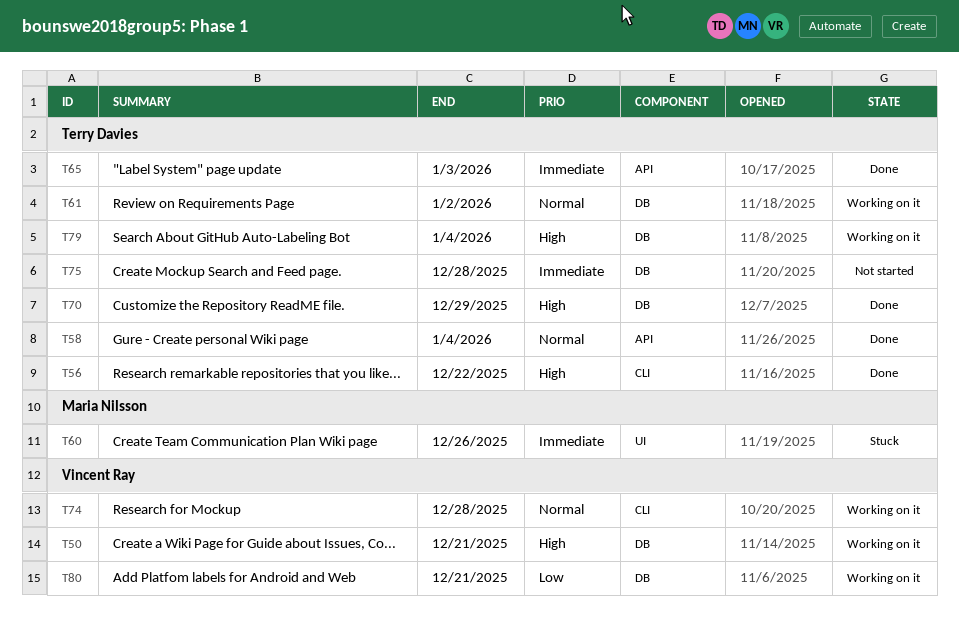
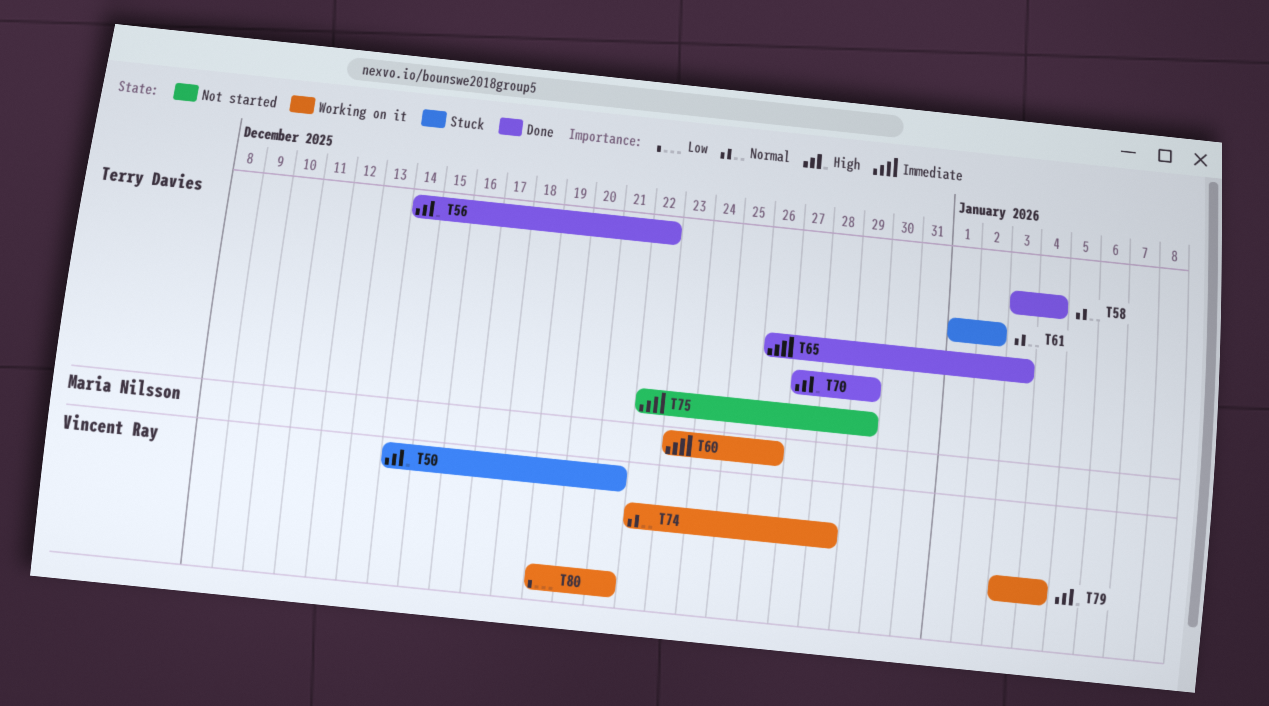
T50, status: Working on it -> Stuck
T60, status: Stuck -> Working on it
T61, status: Working on it -> Stuck
T75, due: Dec 28 -> Dec 29
T79, owner: Terry Davies -> Vincent Ray

